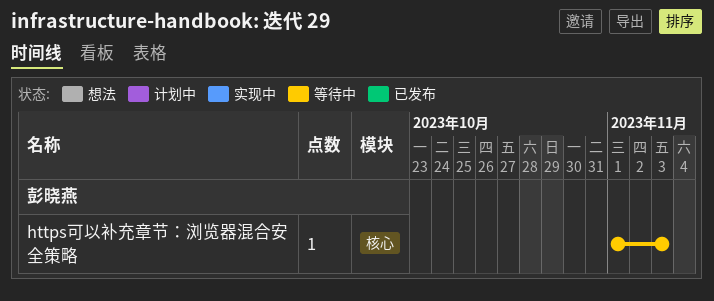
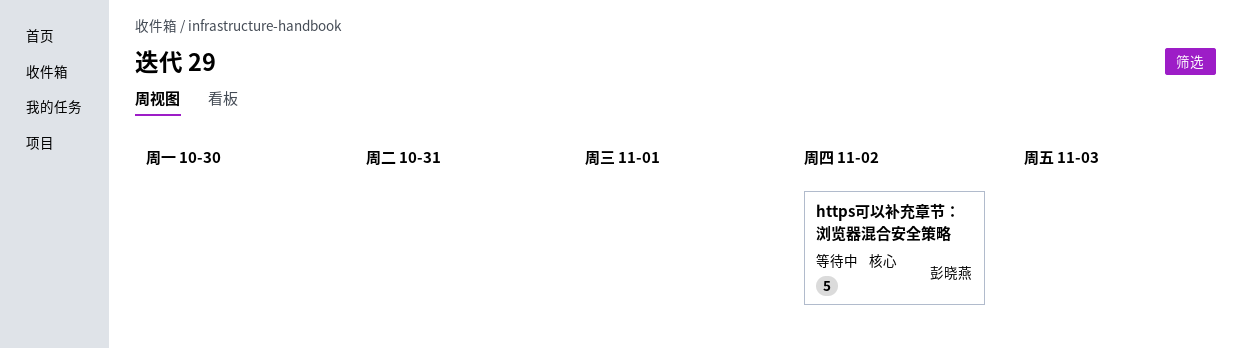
https可以补充章节：浏览器混合安全策略, estimate: 1 -> 5
https可以补充章节：浏览器混合安全策略, due: Nov 3 -> Nov 2

